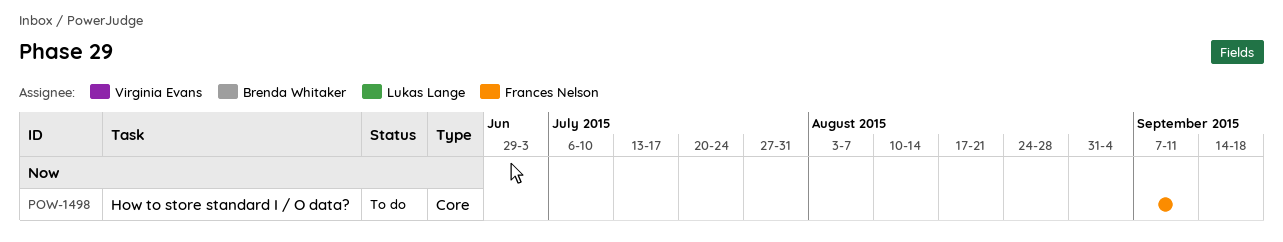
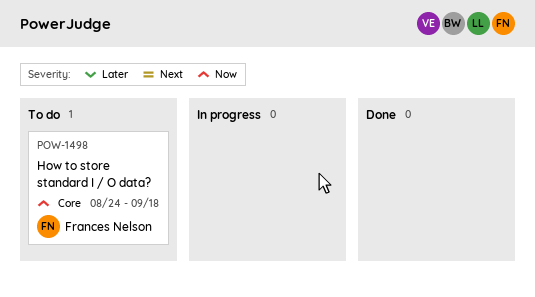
POW-1498, start: Sep 7 -> Aug 24
POW-1498, due: Sep 11 -> Sep 18

